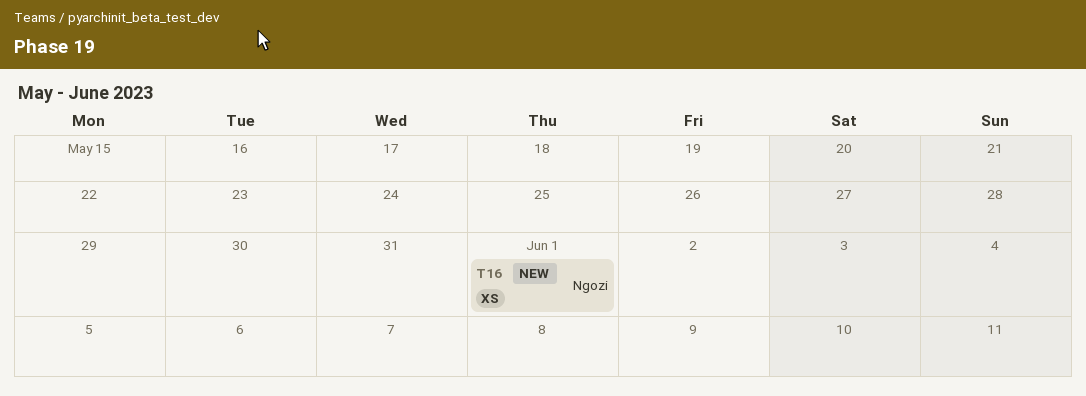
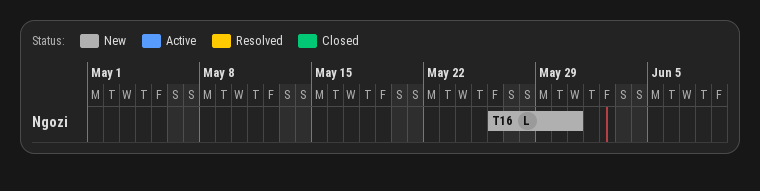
T16, estimate: XS -> L
T16, due: Jun 1 -> May 31

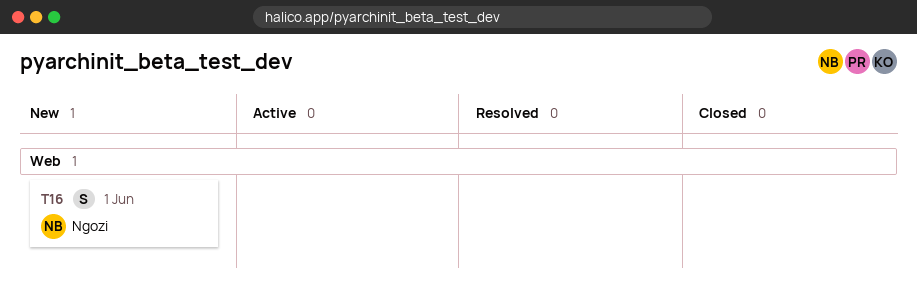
T16, estimate: L -> S
T16, due: May 31 -> Jun 1

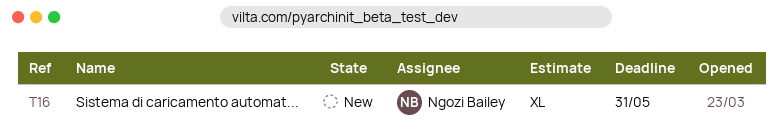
T16, estimate: S -> XL
T16, due: Jun 1 -> May 31

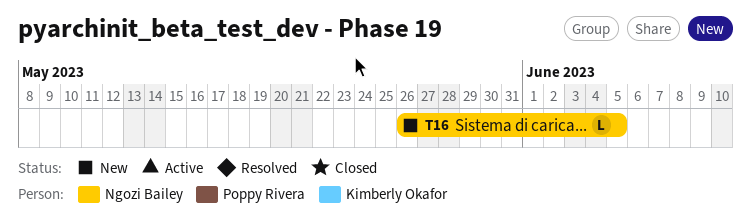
T16, estimate: XL -> L
T16, due: May 31 -> Jun 5

